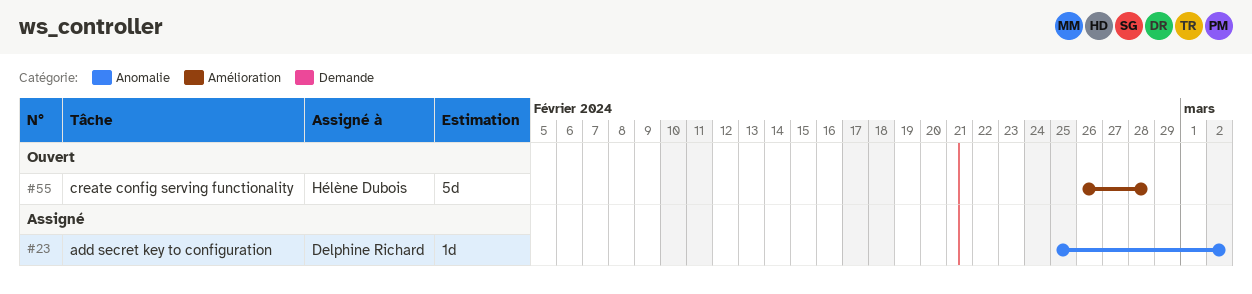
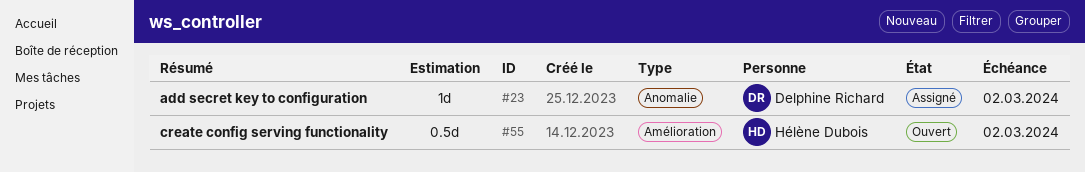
#55, estimate: 5d -> 0.5d
#55, due: Feb 28 -> Mar 2

